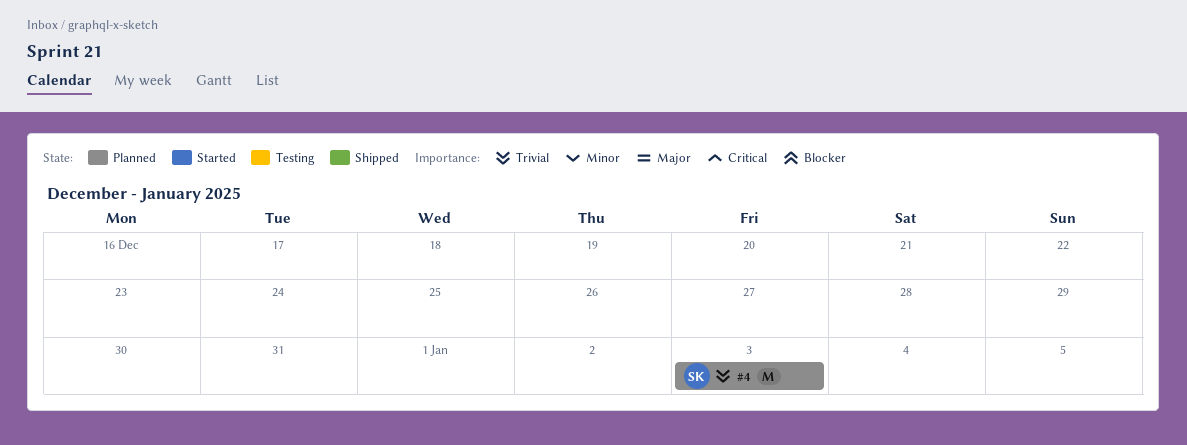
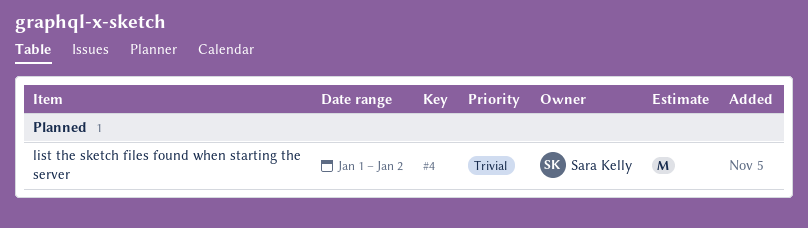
#4, start: Jan 3 -> Jan 1
#4, due: Jan 3 -> Jan 2

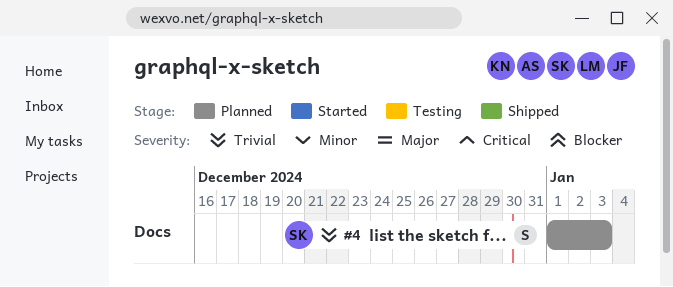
#4, estimate: M -> S
#4, due: Jan 2 -> Jan 3

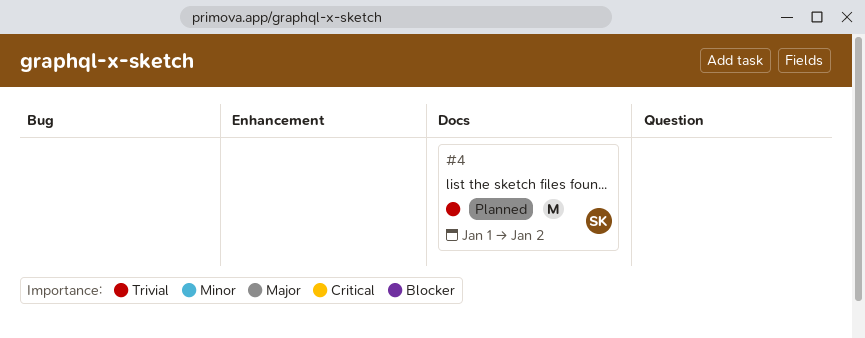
#4, estimate: S -> M
#4, due: Jan 3 -> Jan 2

